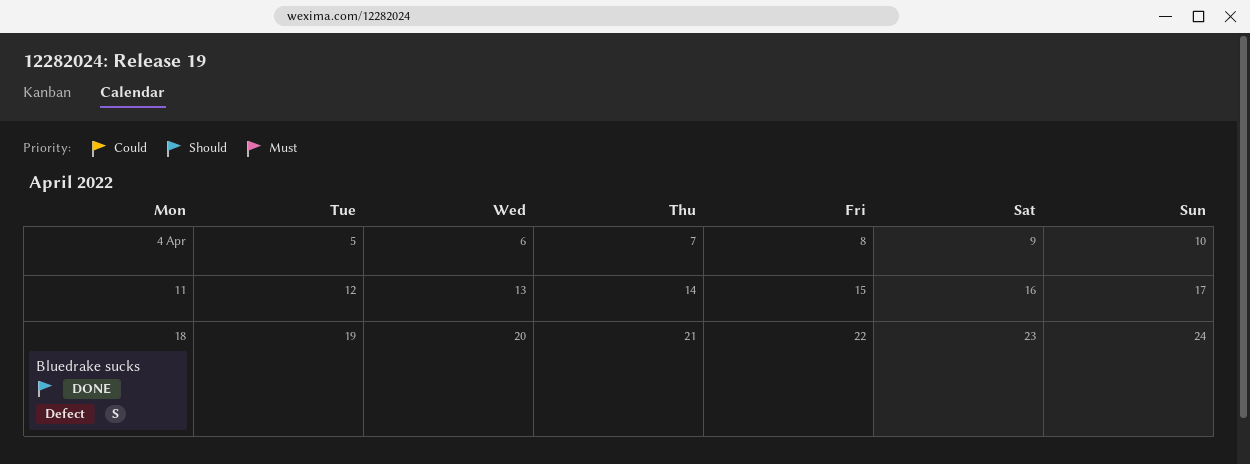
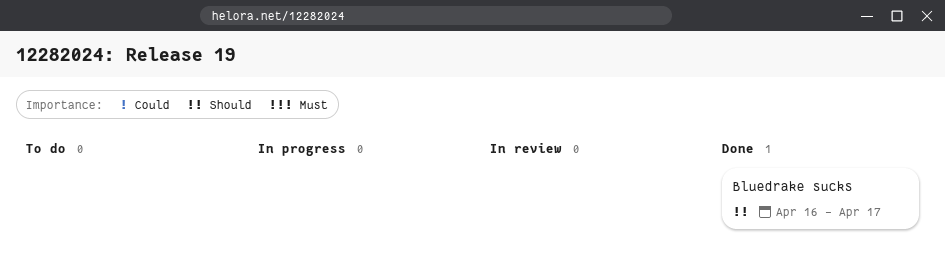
Bluedrake sucks, due: Apr 18 -> Apr 17

